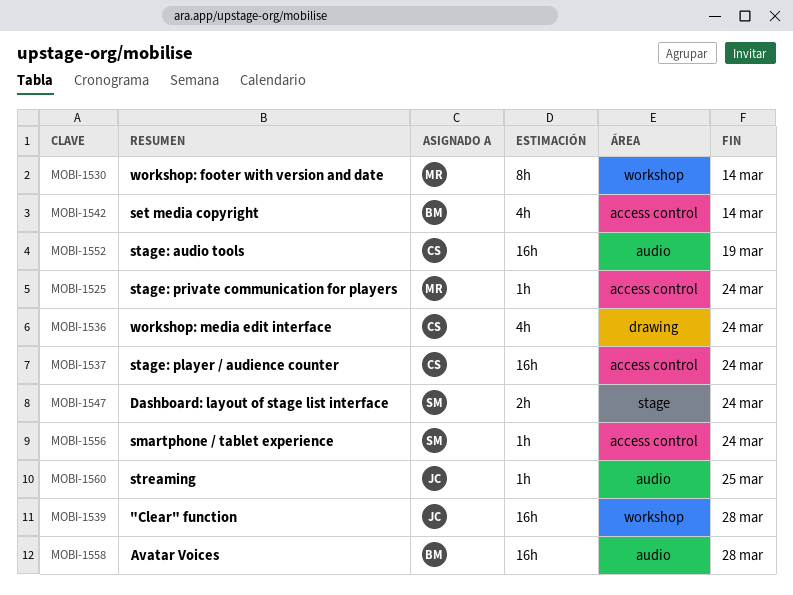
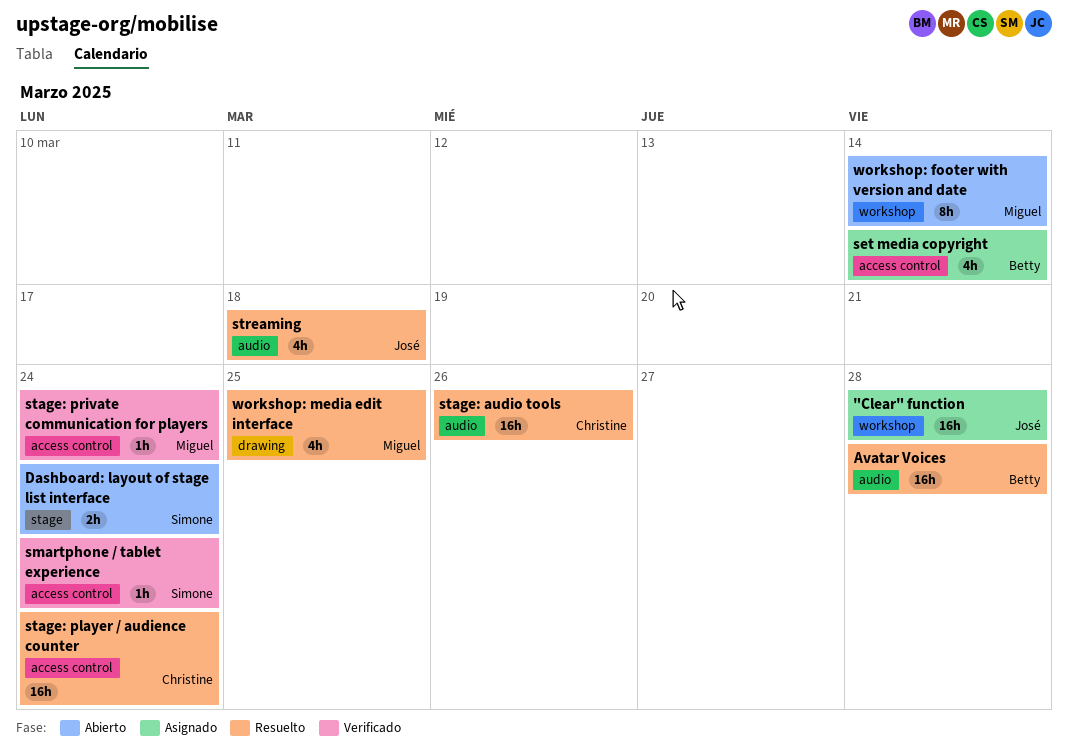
stage: audio tools, due: Mar 19 -> Mar 26
streaming, estimate: 1h -> 4h
streaming, due: Mar 25 -> Mar 18
workshop: media edit interface, owner: Christine -> Miguel
workshop: media edit interface, due: Mar 24 -> Mar 25

